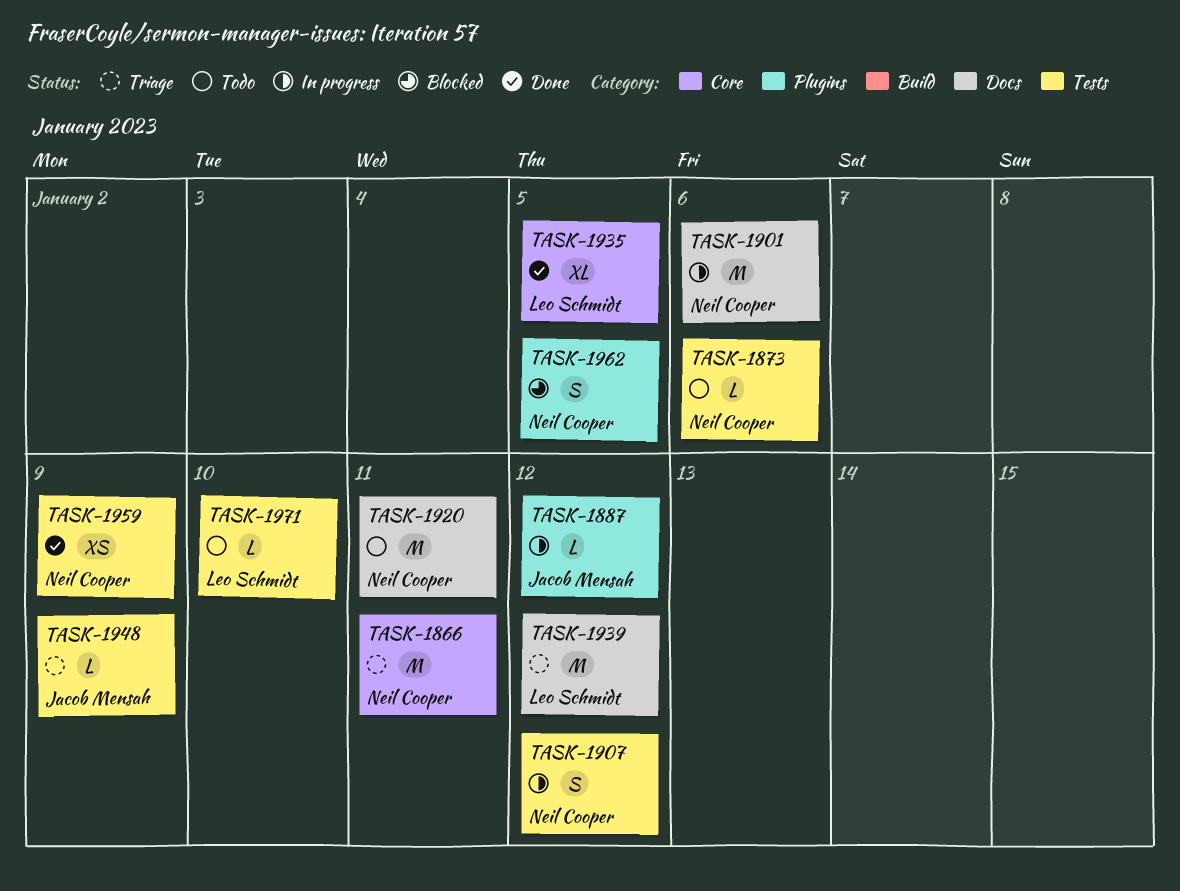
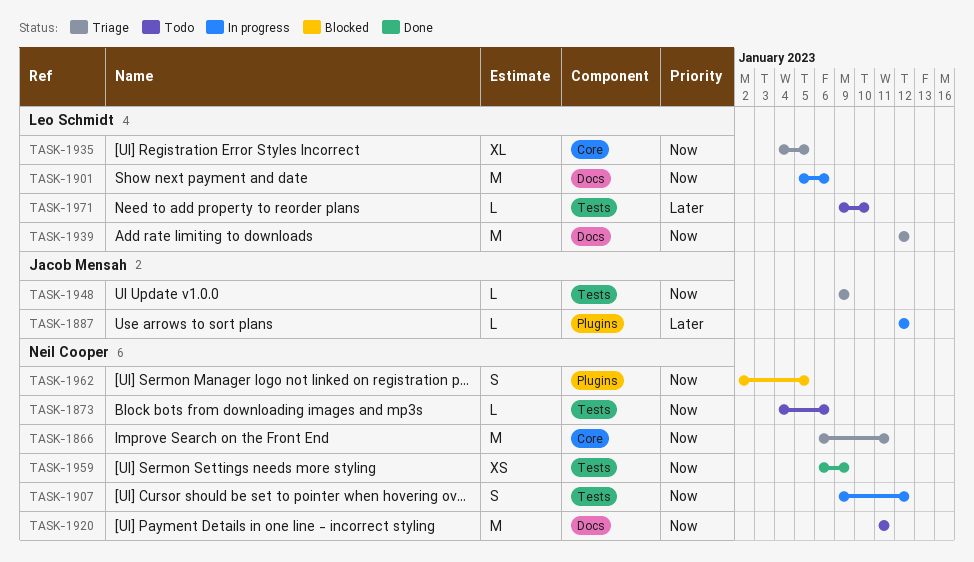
TASK-1901, owner: Neil Cooper -> Leo Schmidt
TASK-1935, status: Done -> Triage

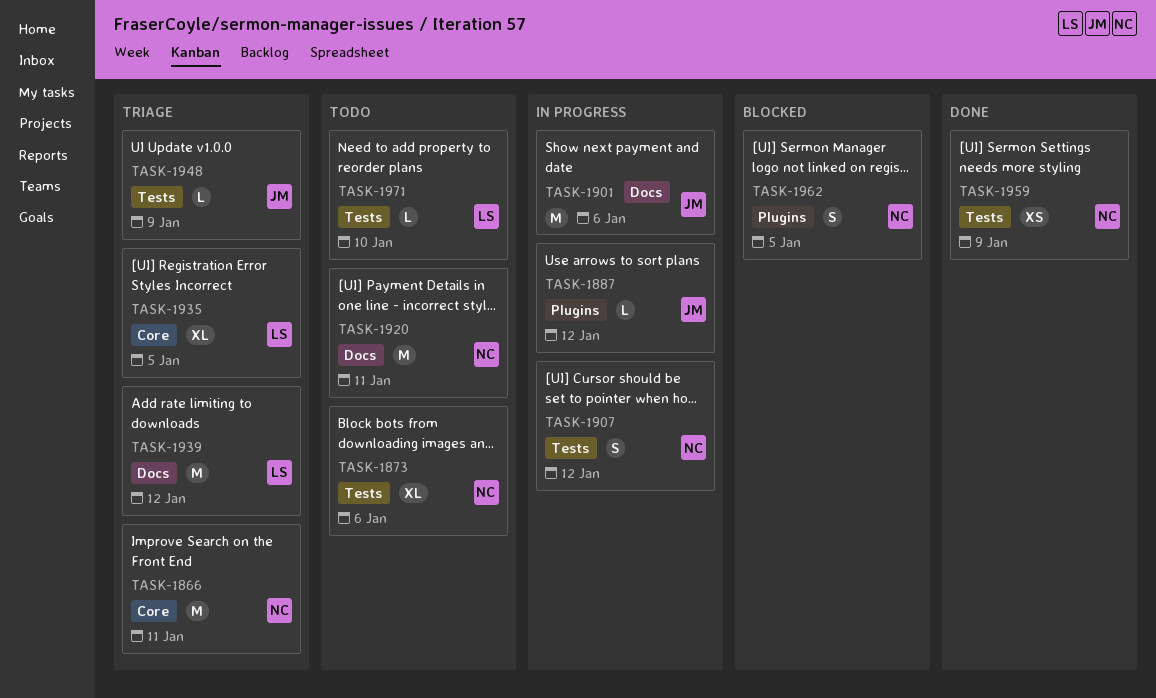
TASK-1873, estimate: L -> XL
TASK-1901, owner: Leo Schmidt -> Jacob Mensah

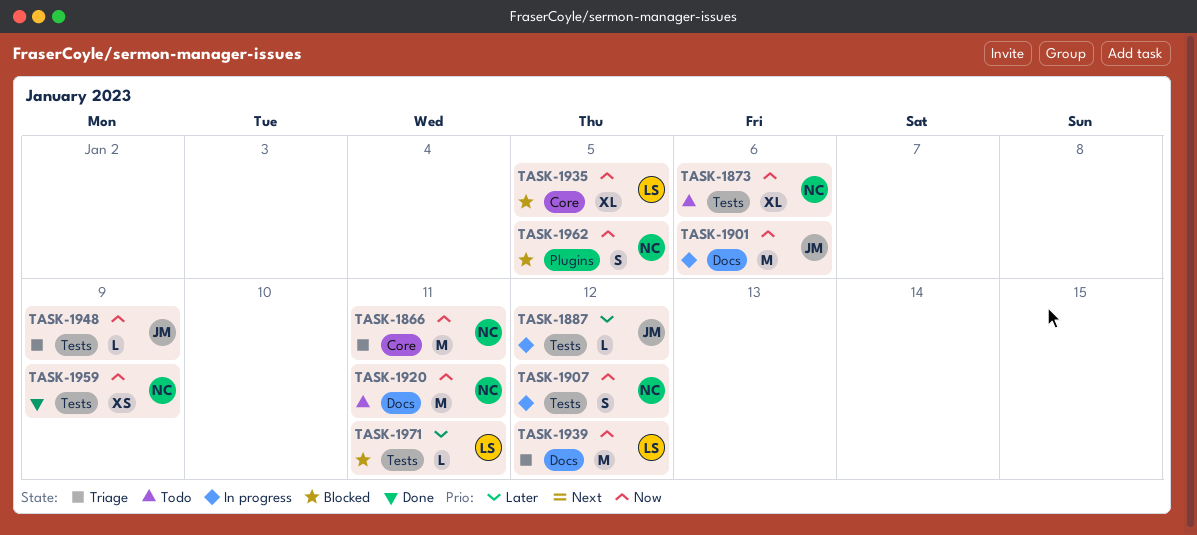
TASK-1887, label: Plugins -> Tests
TASK-1935, status: Triage -> Blocked
TASK-1971, status: Todo -> Blocked
TASK-1971, due: Jan 10 -> Jan 11

